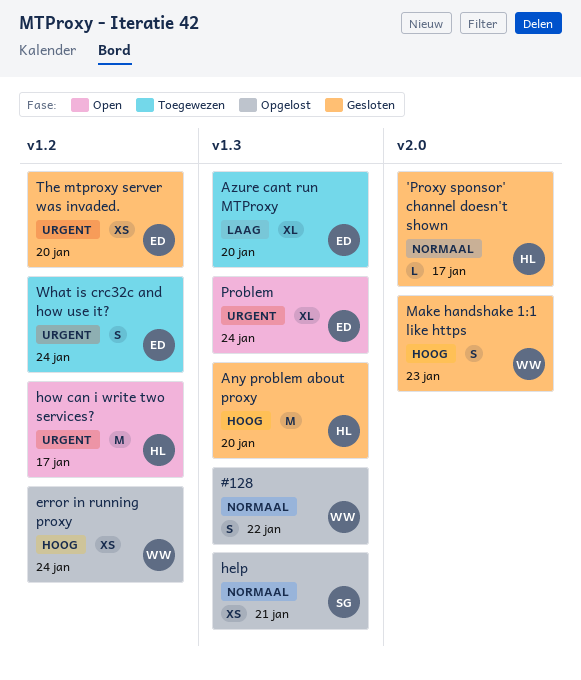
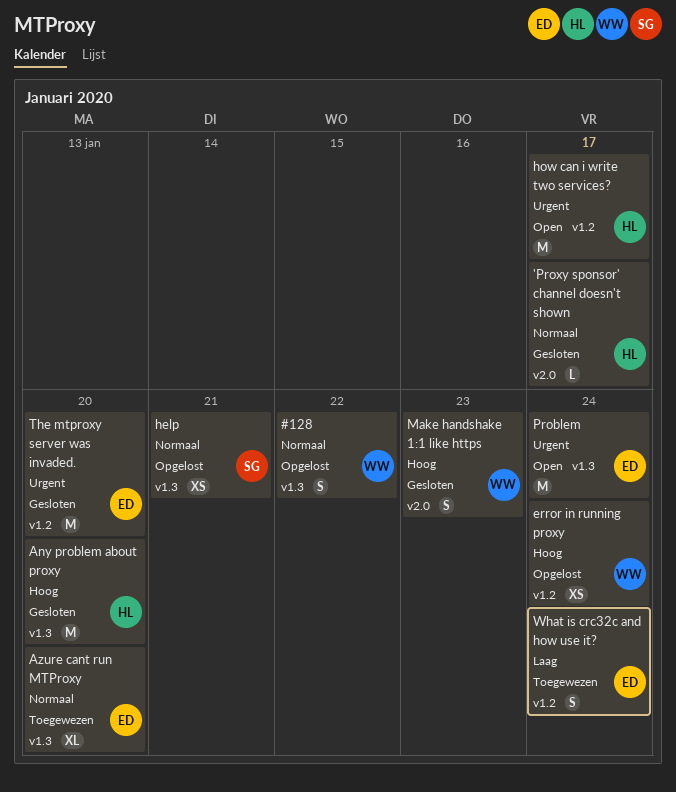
Azure cant run MTProxy, priority: Laag -> Normaal
Problem, estimate: XL -> M
The mtproxy server was invaded., estimate: XS -> M
What is crc32c and how use it?, priority: Urgent -> Laag

